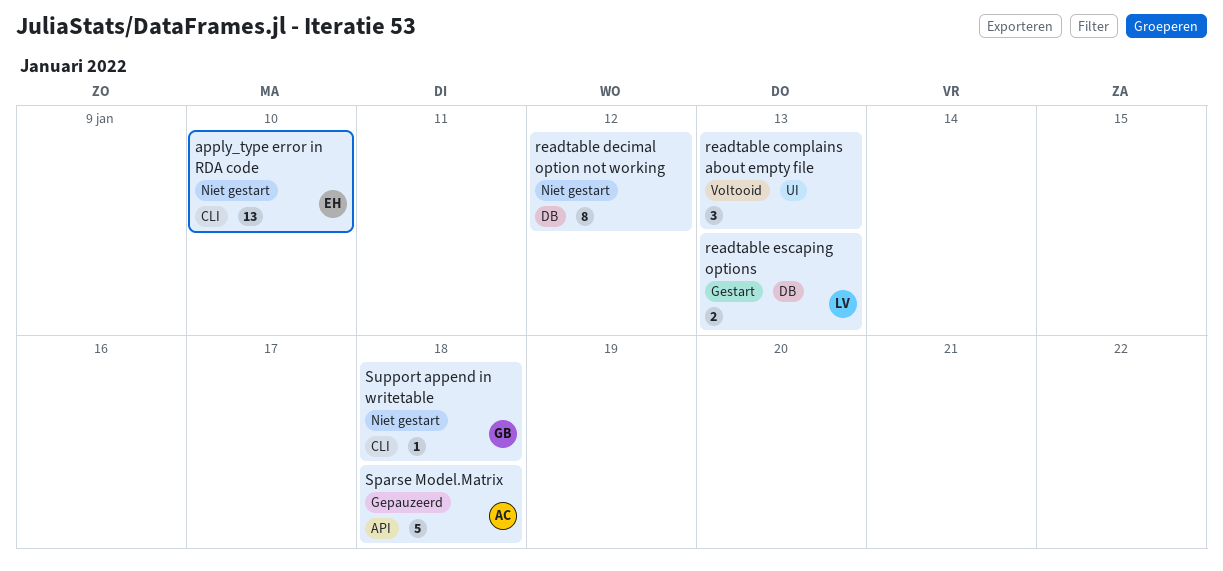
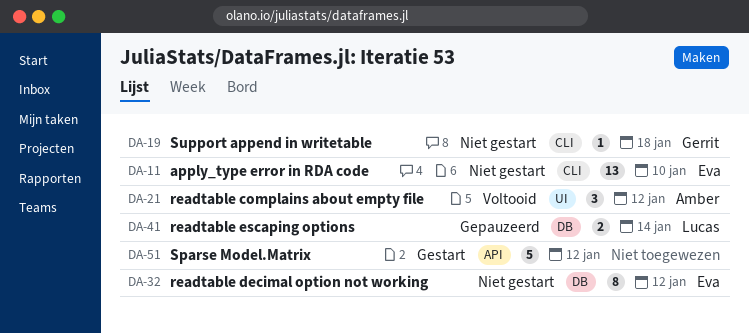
readtable complains about empty file, owner: none -> Amber
readtable complains about empty file, due: Jan 13 -> Jan 12
readtable decimal option not working, owner: none -> Eva
readtable escaping options, status: Gestart -> Gepauzeerd
readtable escaping options, due: Jan 13 -> Jan 14
Sparse Model.Matrix, status: Gepauzeerd -> Gestart
Sparse Model.Matrix, owner: Amber -> none
Sparse Model.Matrix, due: Jan 18 -> Jan 12

